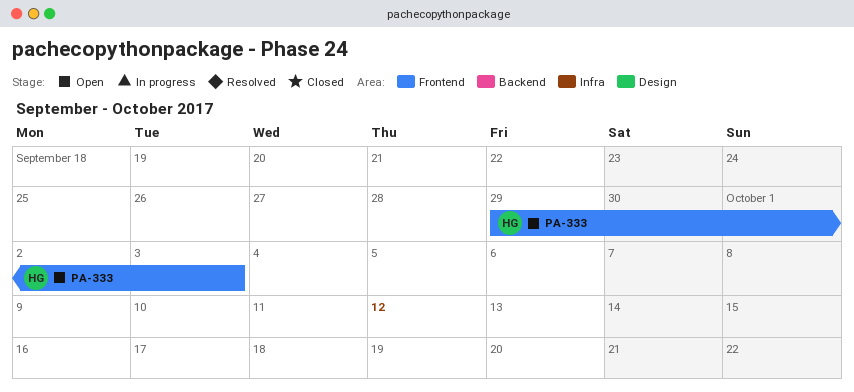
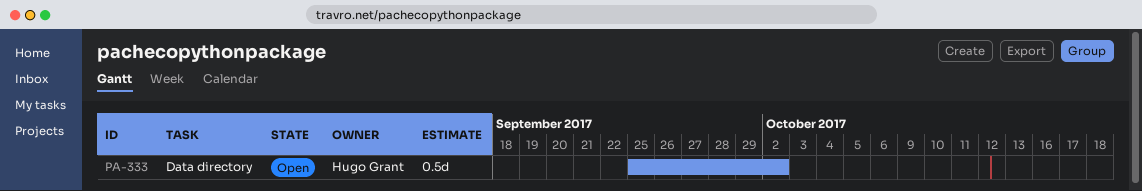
PA-333, start: Sep 29 -> Sep 25
PA-333, due: Oct 3 -> Oct 2

